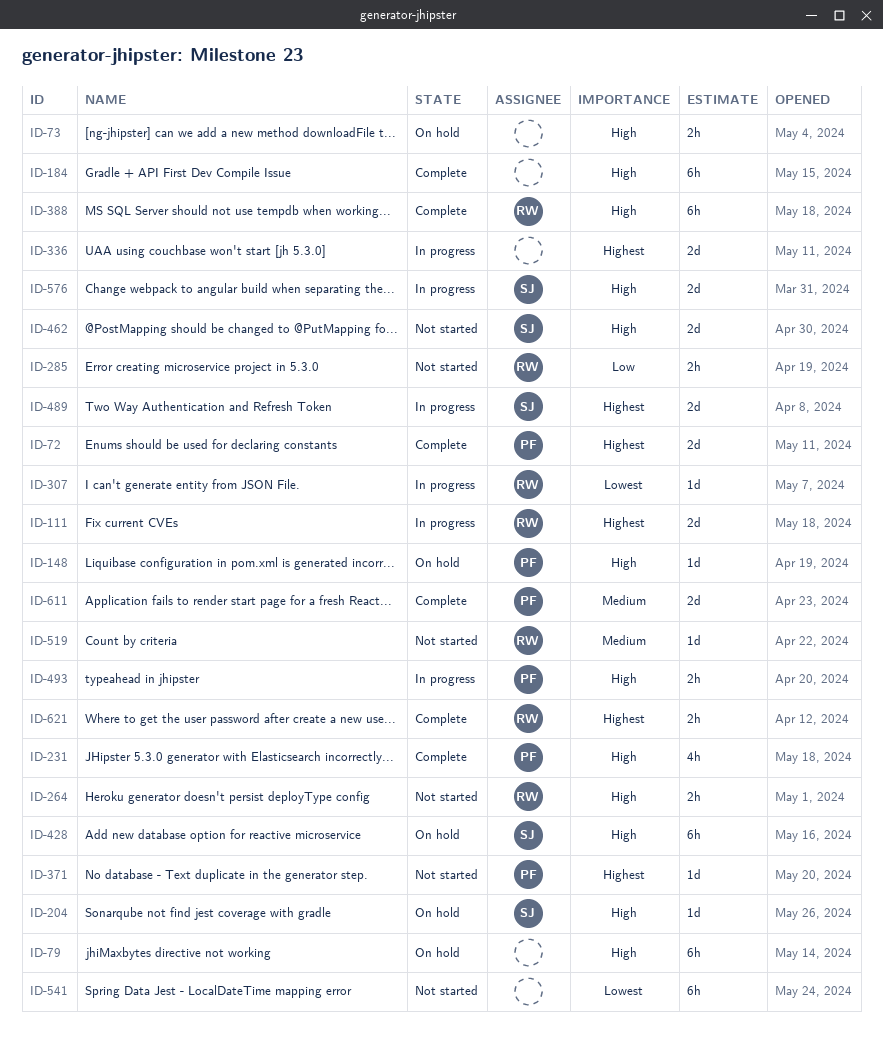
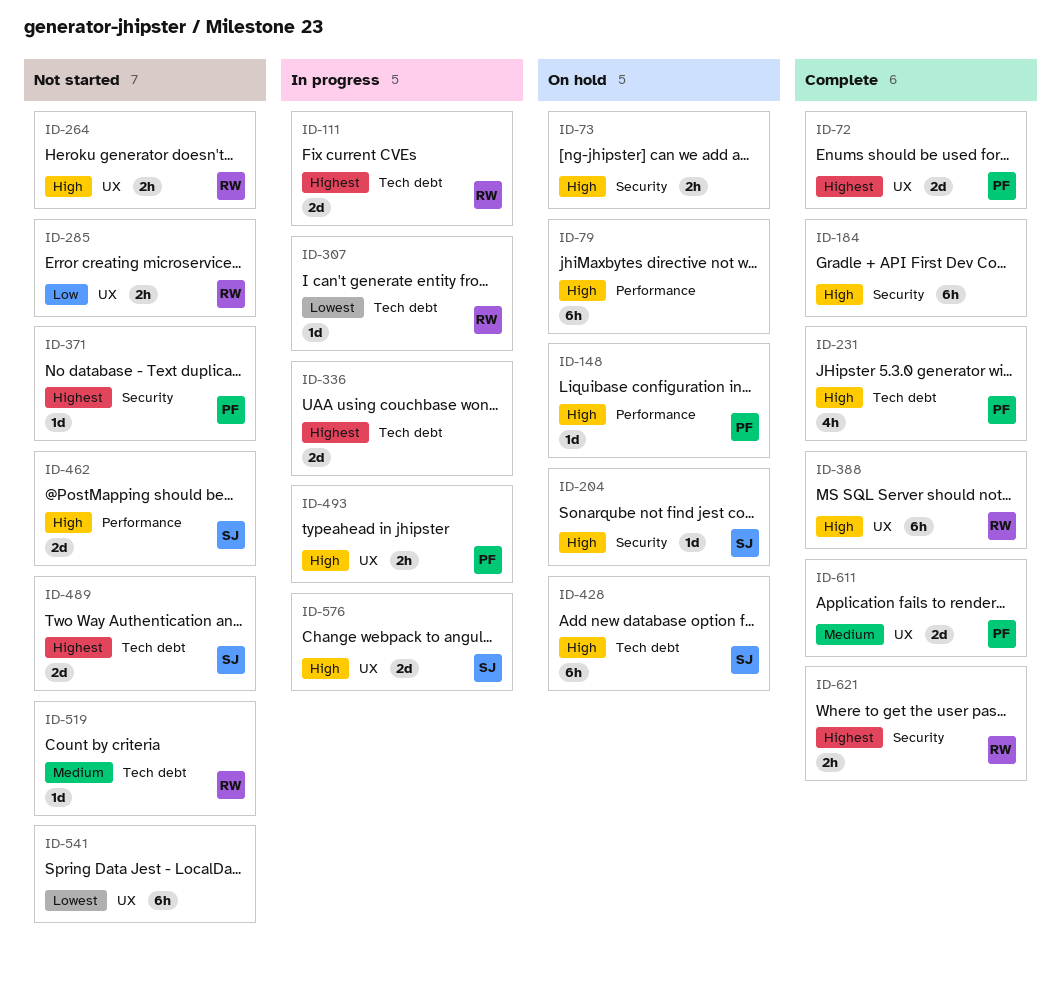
ID-489, status: In progress -> Not started

